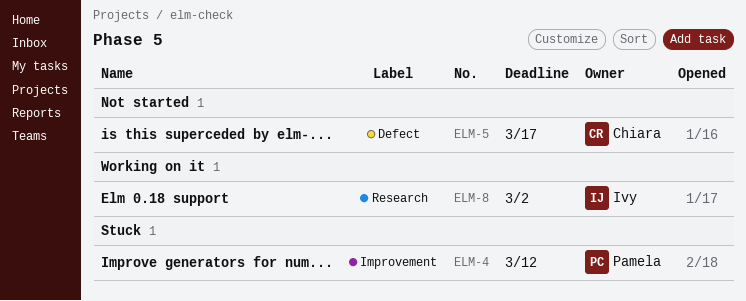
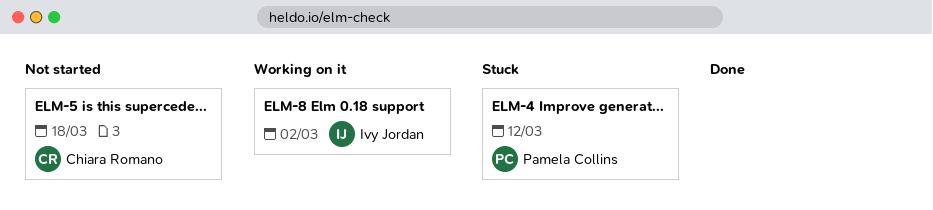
ELM-5, due: Mar 17 -> Mar 18

